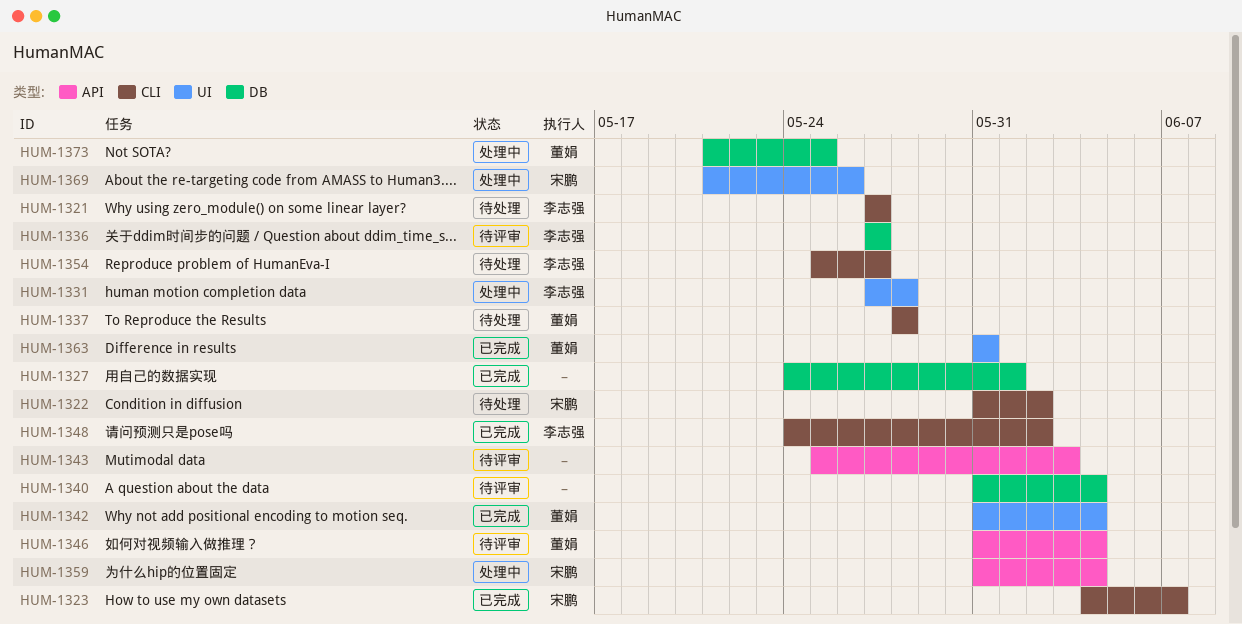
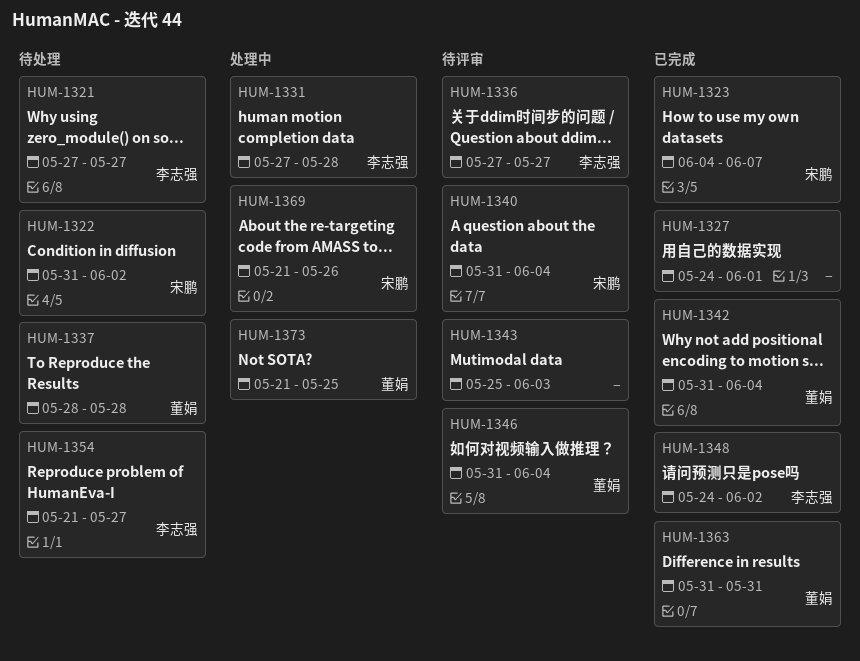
HUM-1340, owner: none -> 宋鹏
HUM-1354, start: May 25 -> May 21
HUM-1359: present -> none

